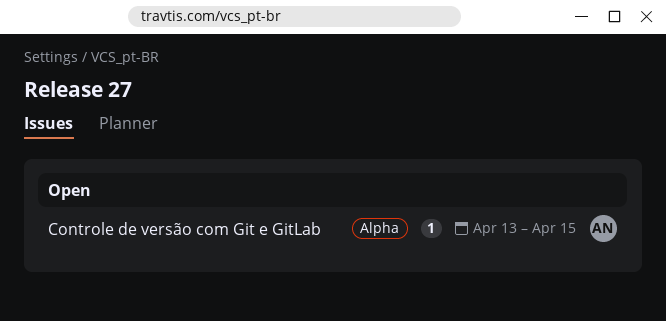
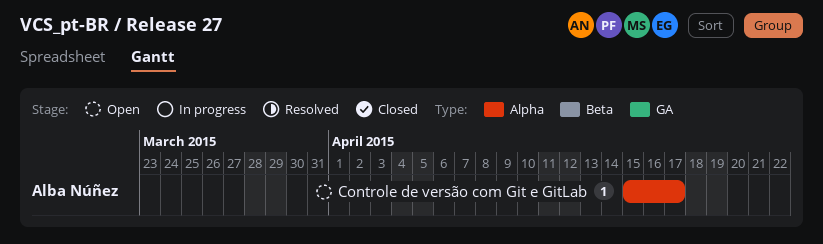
Controle de versão com Git e GitLab, start: Apr 13 -> Apr 15
Controle de versão com Git e GitLab, due: Apr 15 -> Apr 17

